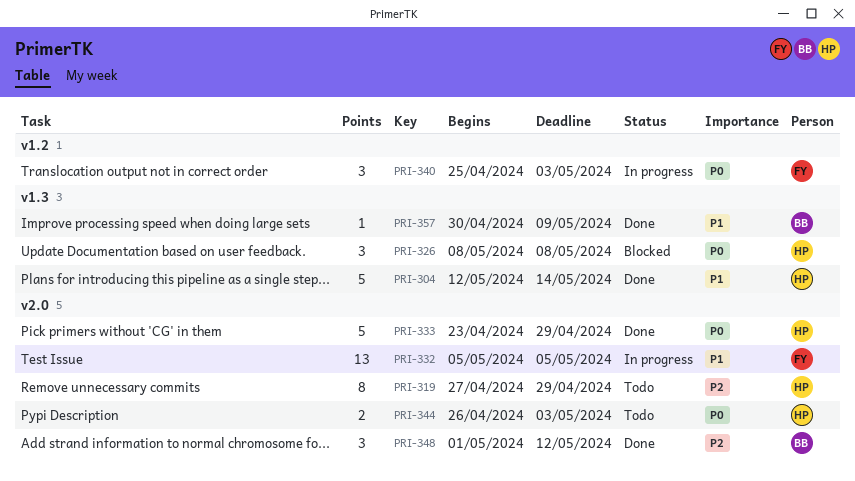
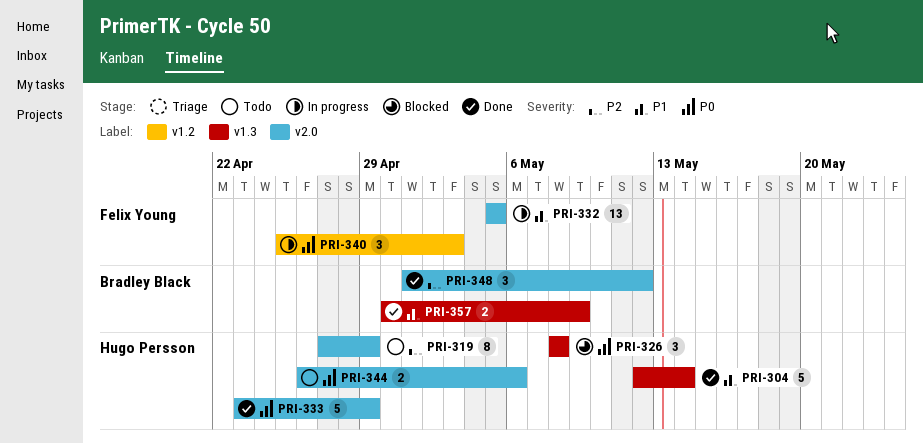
PRI-344, due: May 3 -> May 6
PRI-357, estimate: 1 -> 2

